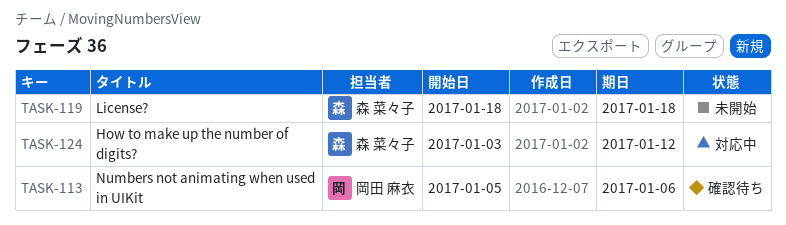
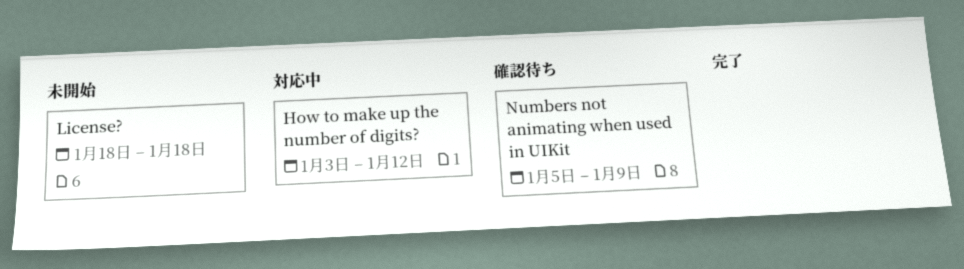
Numbers not animating when used in UIKit, due: Jan 6 -> Jan 9

